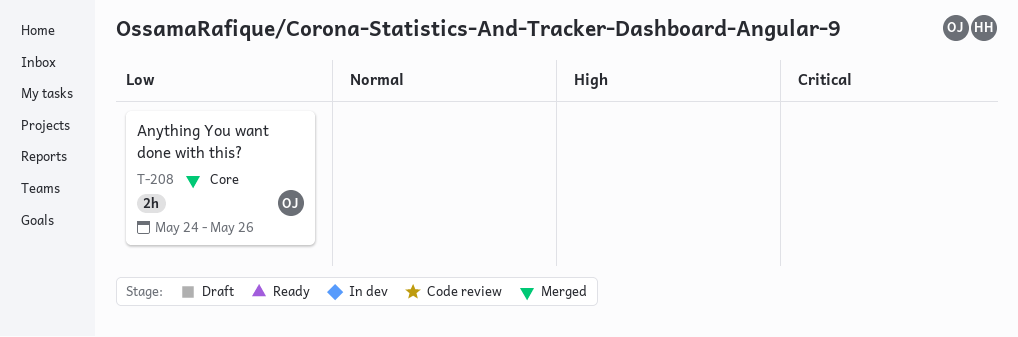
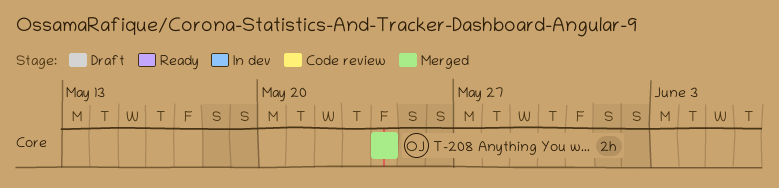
T-208, due: May 26 -> May 24

